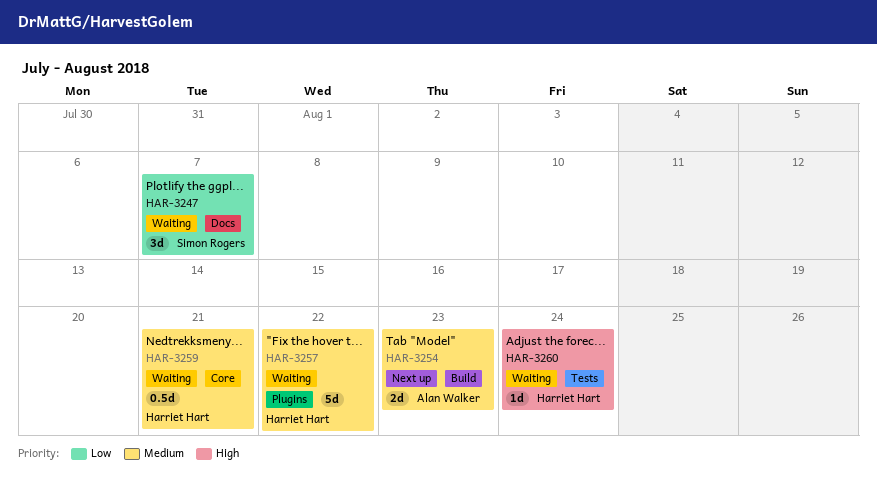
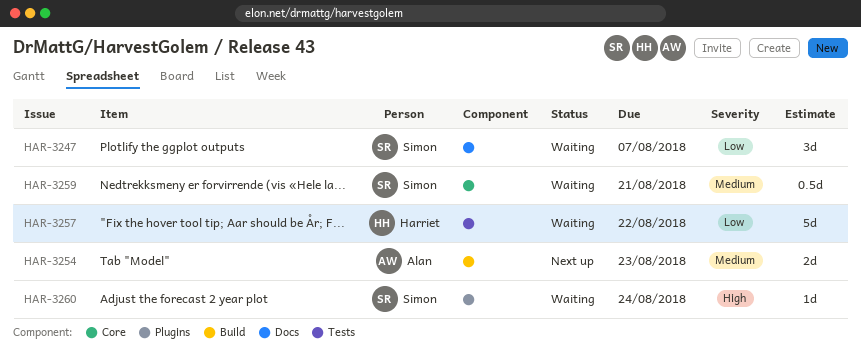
HAR-3257, priority: Medium -> Low
HAR-3257, label: Plugins -> Tests
HAR-3259, owner: Harriet Hart -> Simon Rogers
HAR-3260, owner: Harriet Hart -> Simon Rogers
HAR-3260, label: Tests -> Plugins

